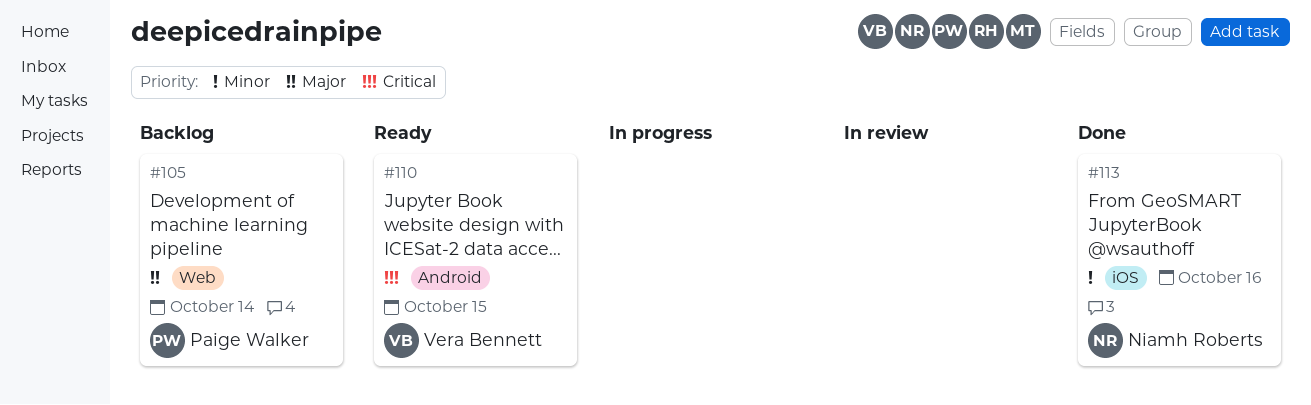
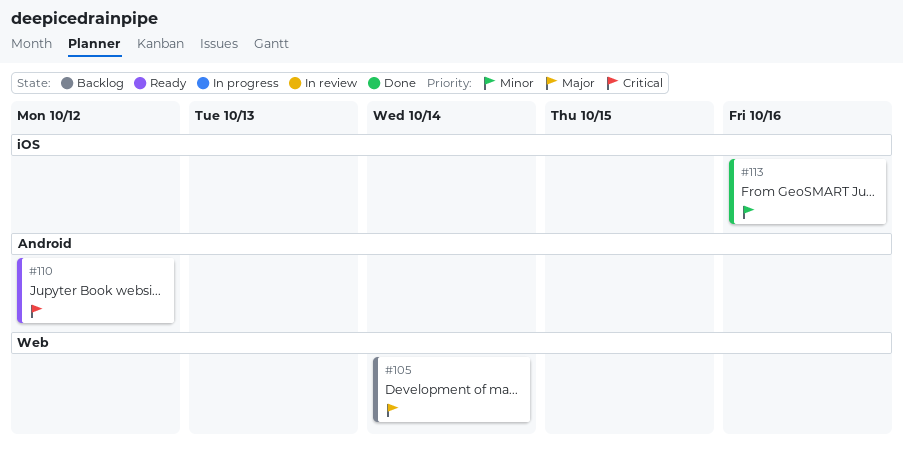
#110, due: Oct 15 -> Oct 12

